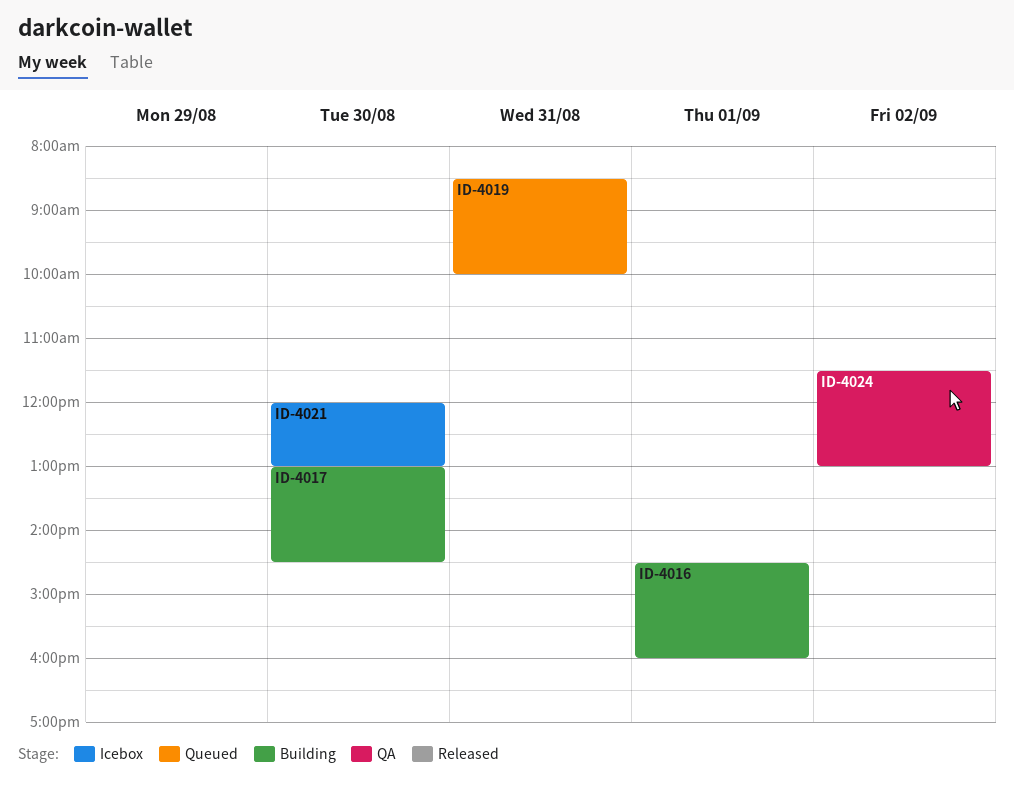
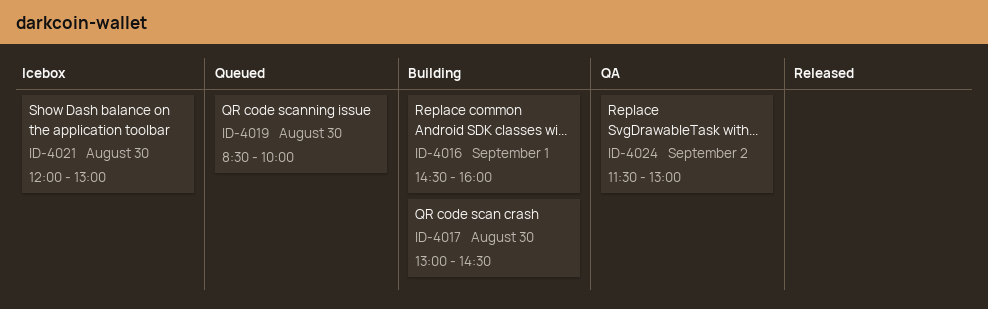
ID-4019, day: Aug 31 -> Aug 30

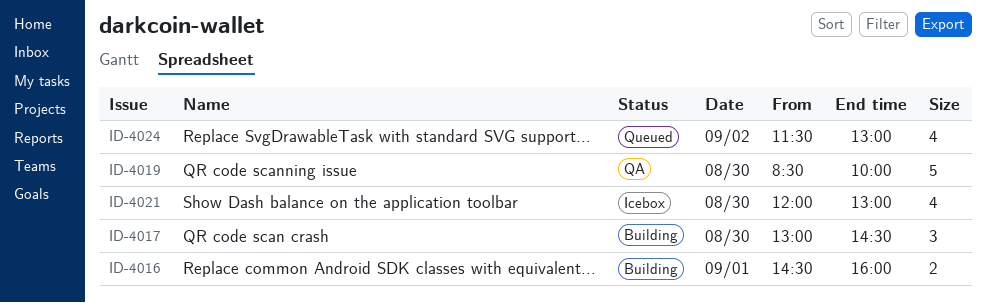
ID-4019, status: Queued -> QA
ID-4024, status: QA -> Queued

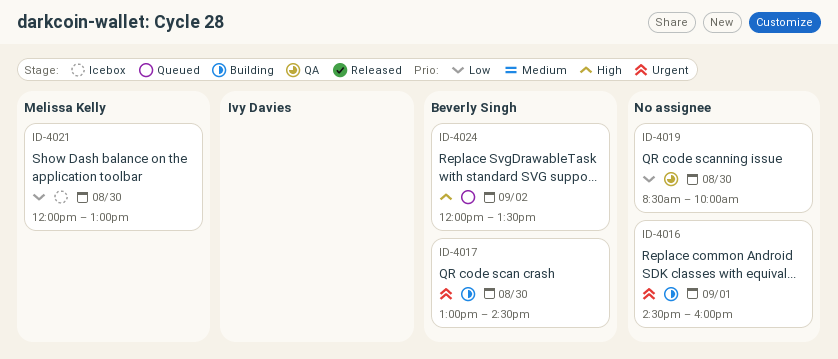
ID-4024, begins: 11:30 -> 12:00
ID-4024, ends: 13:00 -> 13:30

